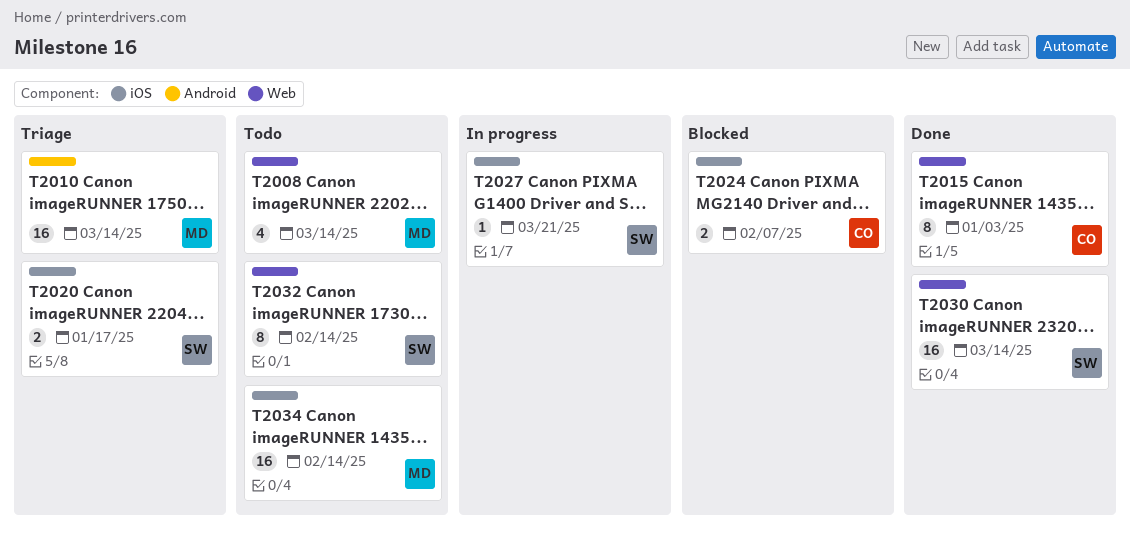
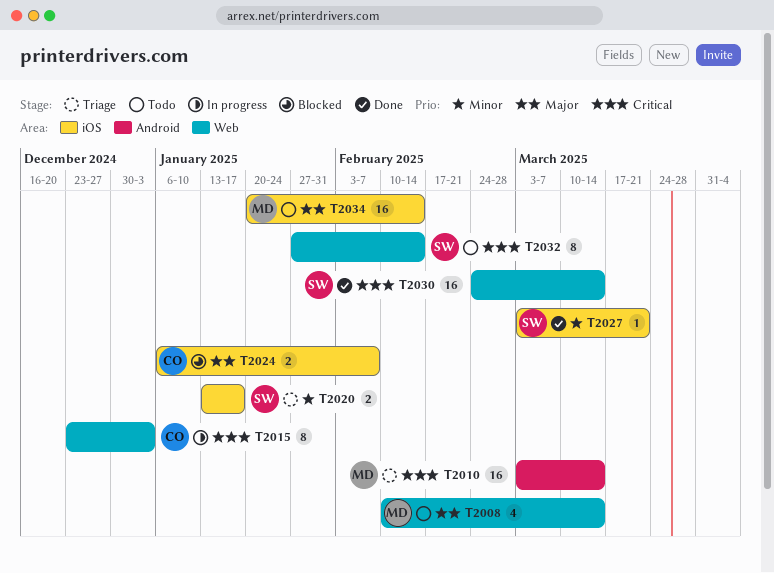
T2015, status: Done -> In progress
T2027, status: In progress -> Done

